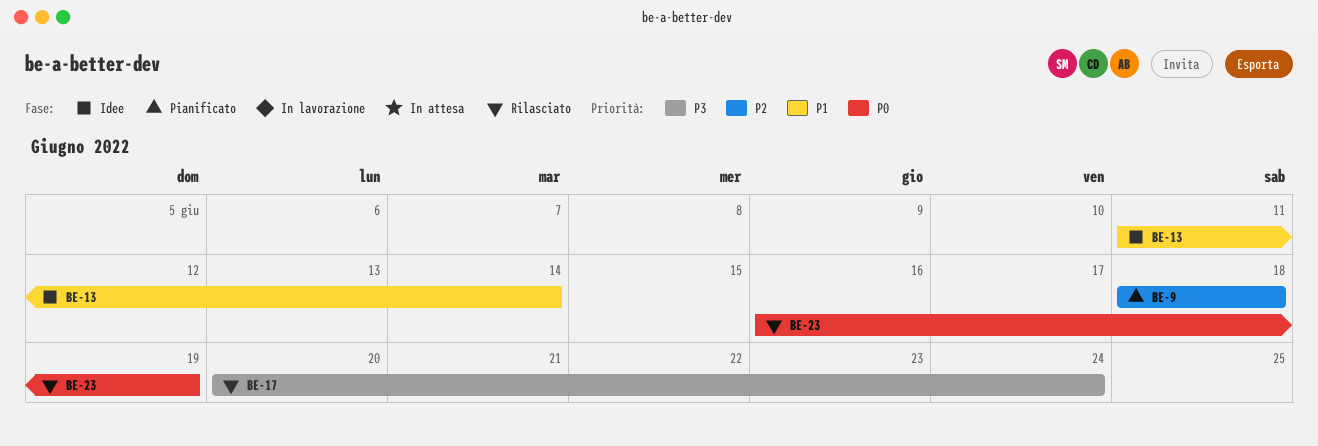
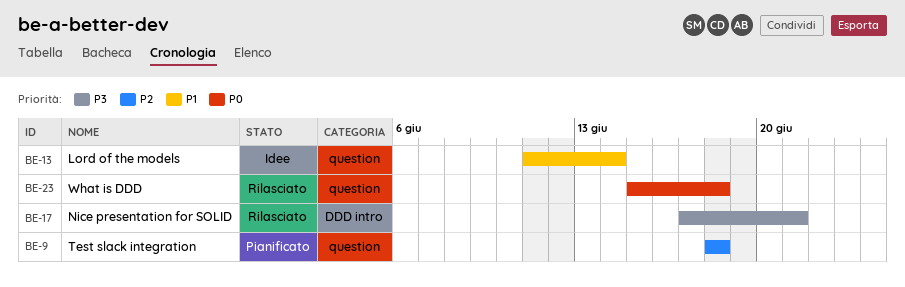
BE-17, start: Jun 20 -> Jun 17
BE-17, due: Jun 24 -> Jun 21
BE-23, start: Jun 16 -> Jun 15
BE-23, due: Jun 19 -> Jun 18

